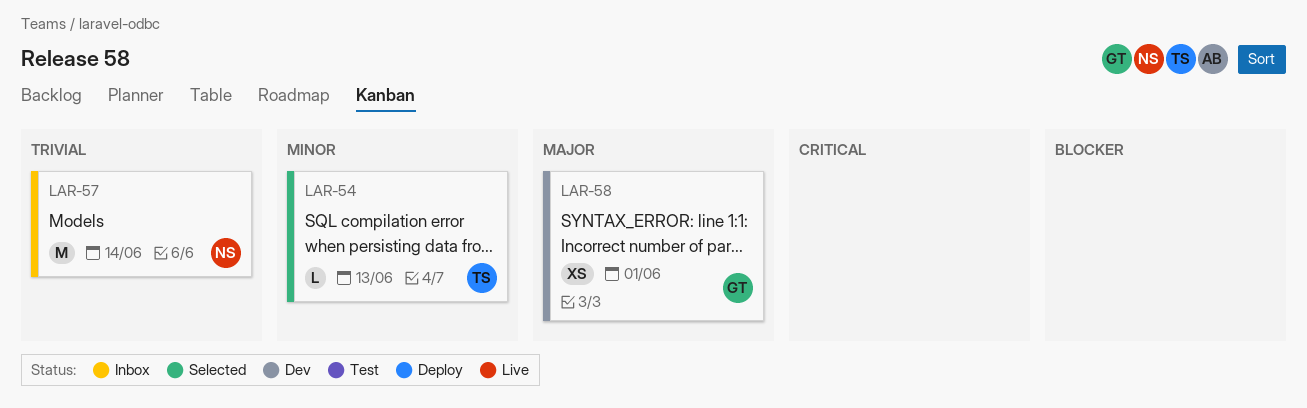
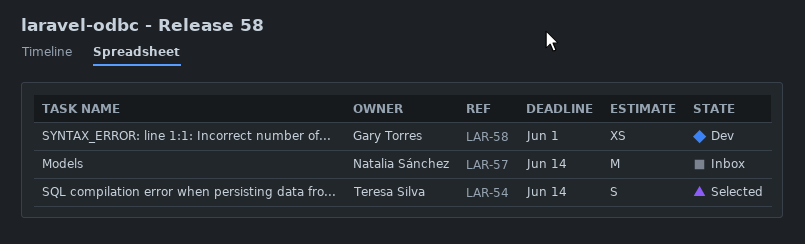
LAR-54, estimate: L -> S
LAR-54, due: Jun 13 -> Jun 14

